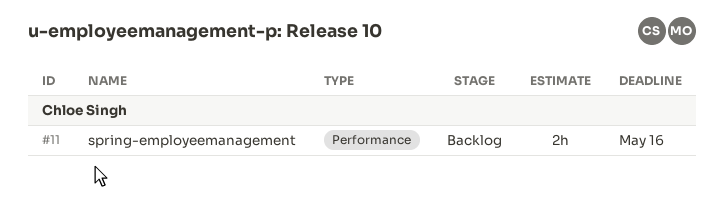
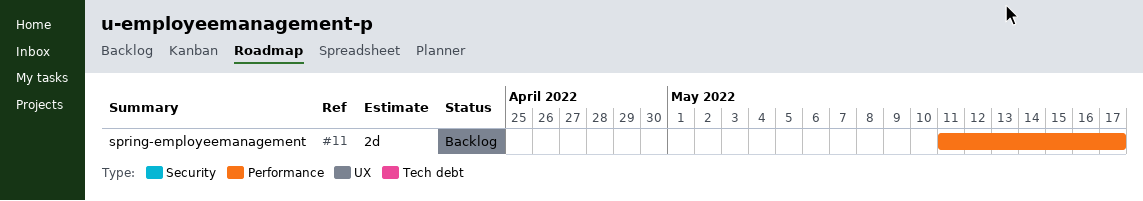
#11, estimate: 2h -> 2d
#11, due: May 16 -> May 17

